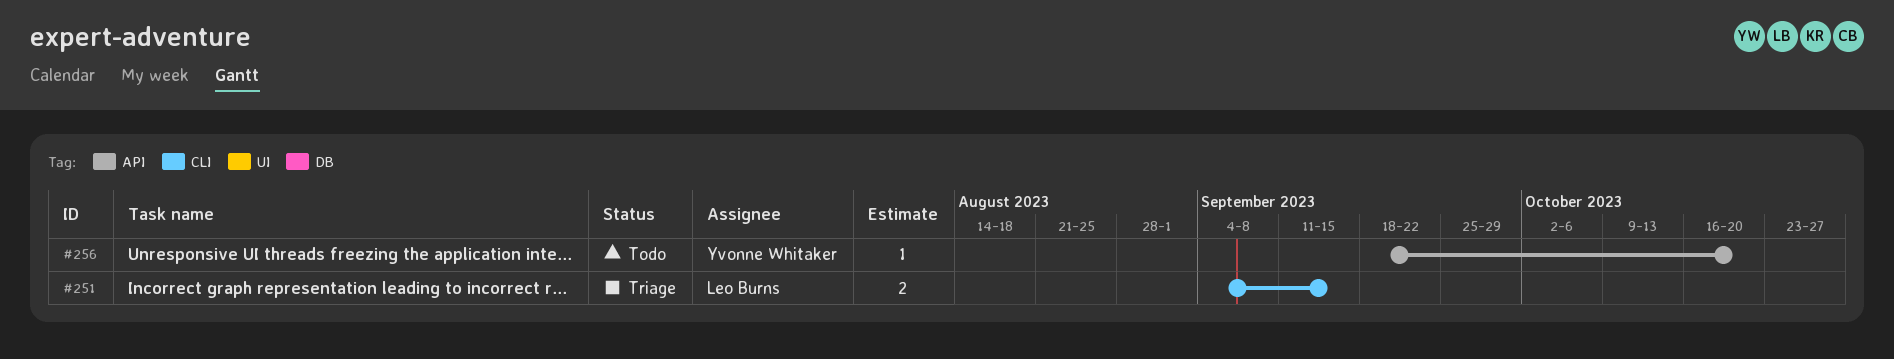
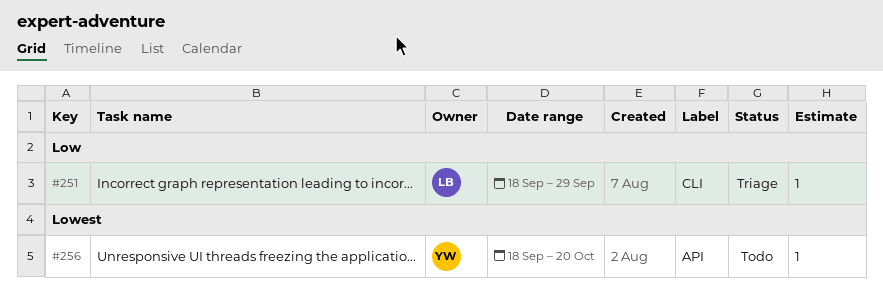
#251, estimate: 2 -> 1
#251, start: Sep 4 -> Sep 18
#251, due: Sep 15 -> Sep 29

